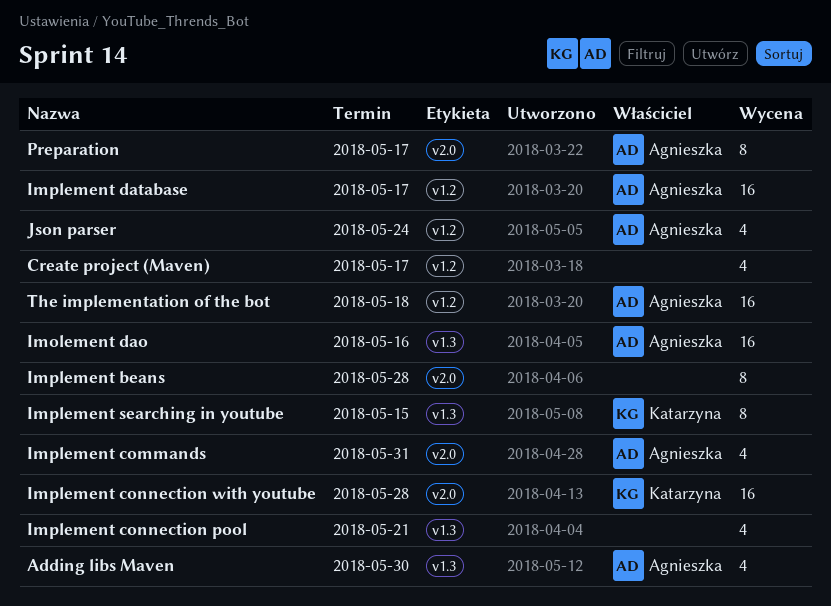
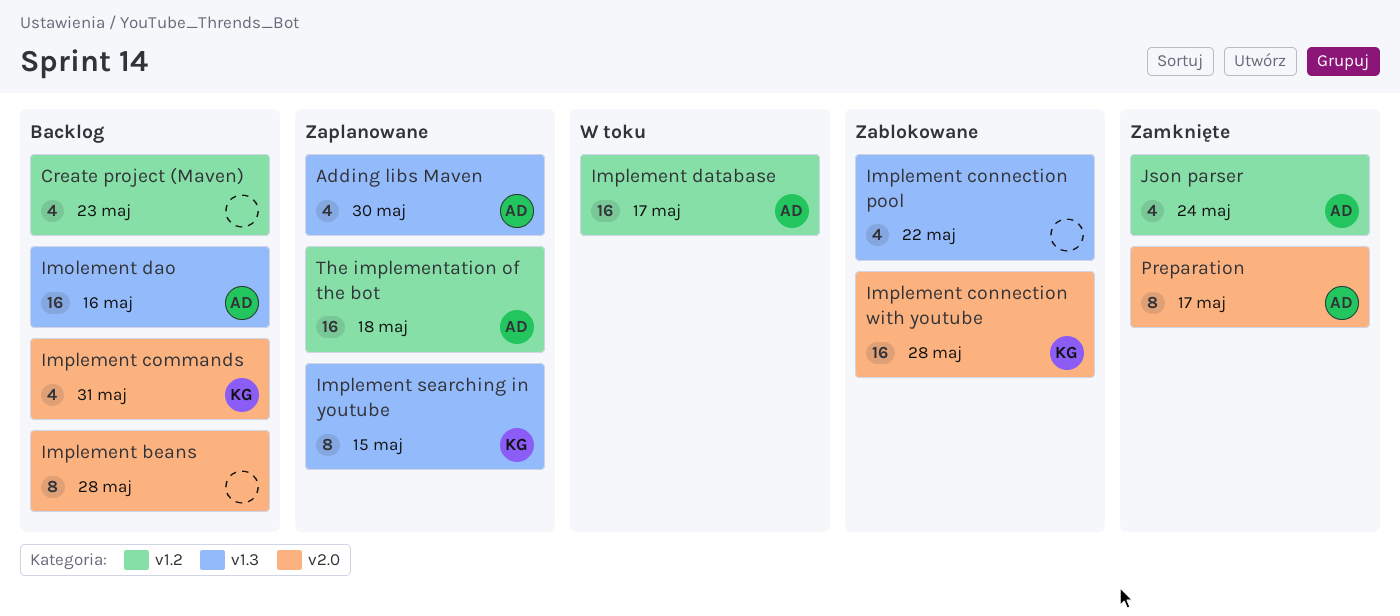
Create project (Maven), due: May 17 -> May 23
Implement commands, owner: Agnieszka -> Katarzyna
Implement connection pool, due: May 21 -> May 22

